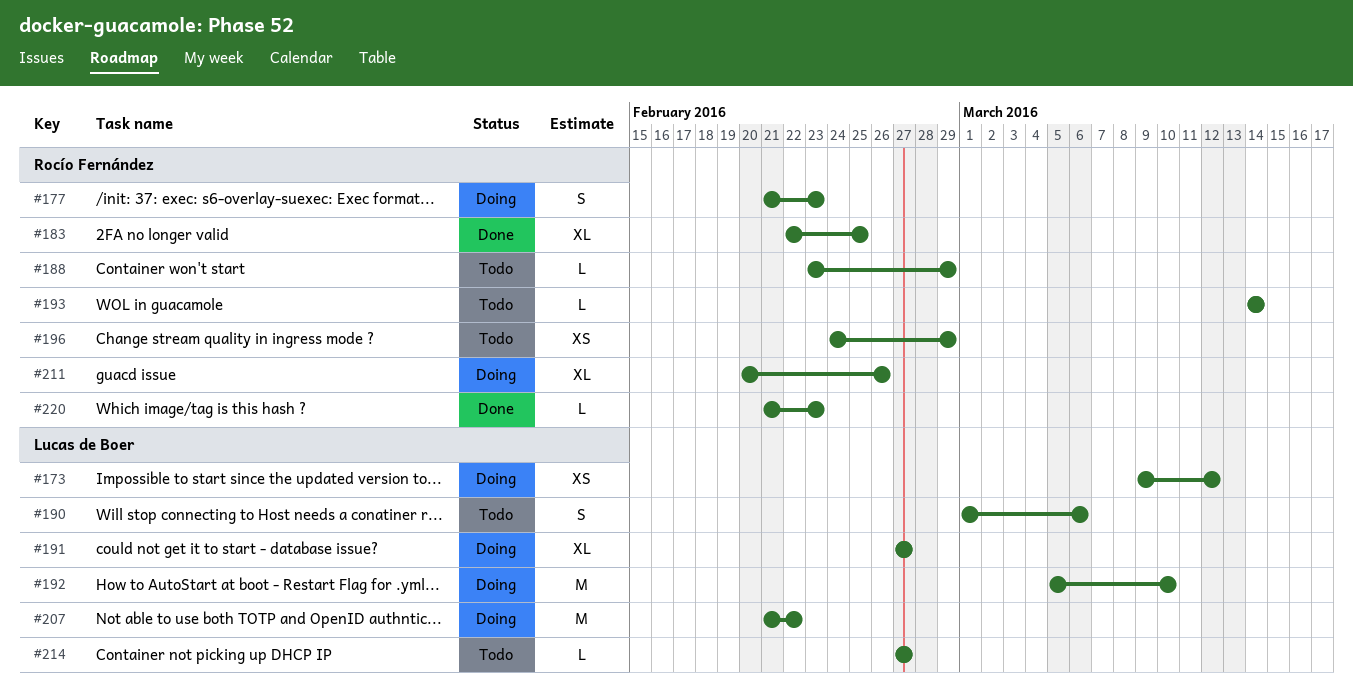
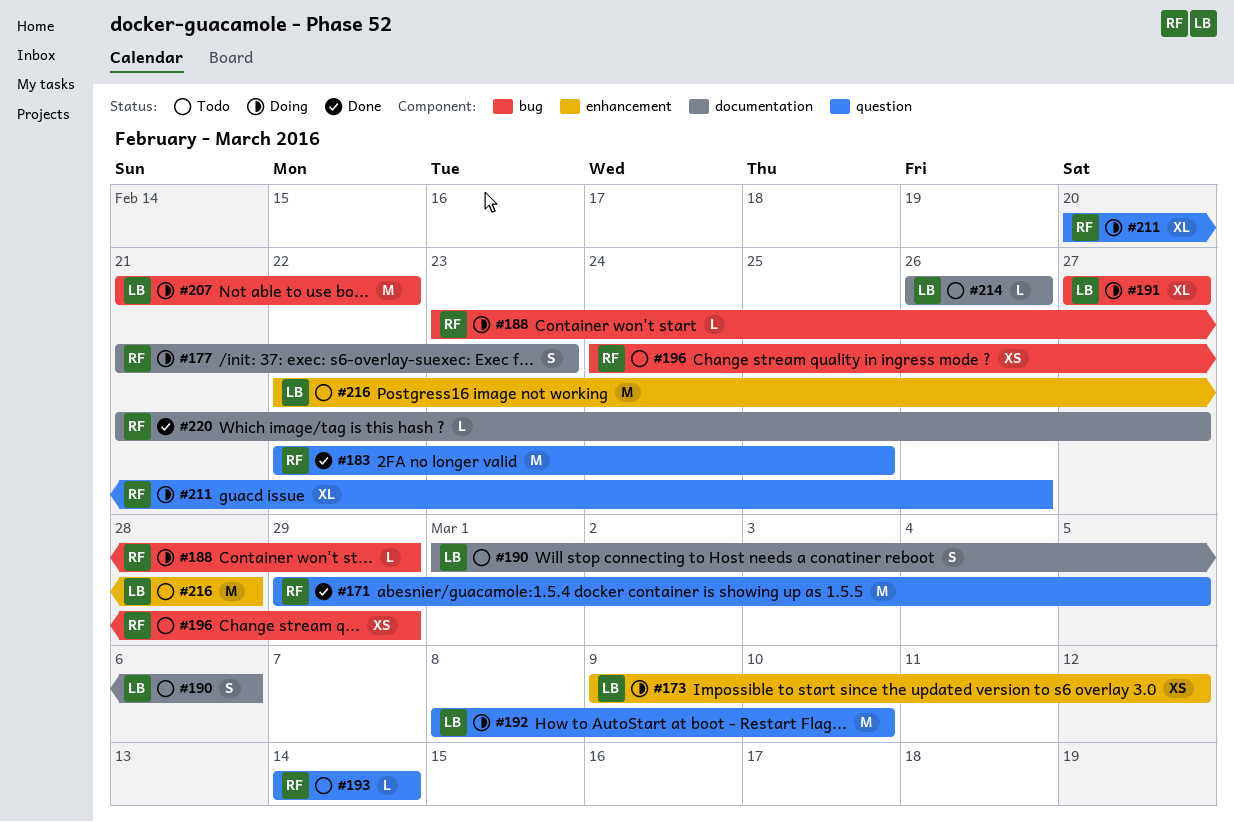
#171: none -> present
#183, estimate: XL -> M
#188, status: Todo -> Doing
#192, start: Mar 5 -> Mar 8
#214, start: Feb 27 -> Feb 26
#214, due: Feb 27 -> Feb 26
#216: none -> present
#220, due: Feb 23 -> Feb 27

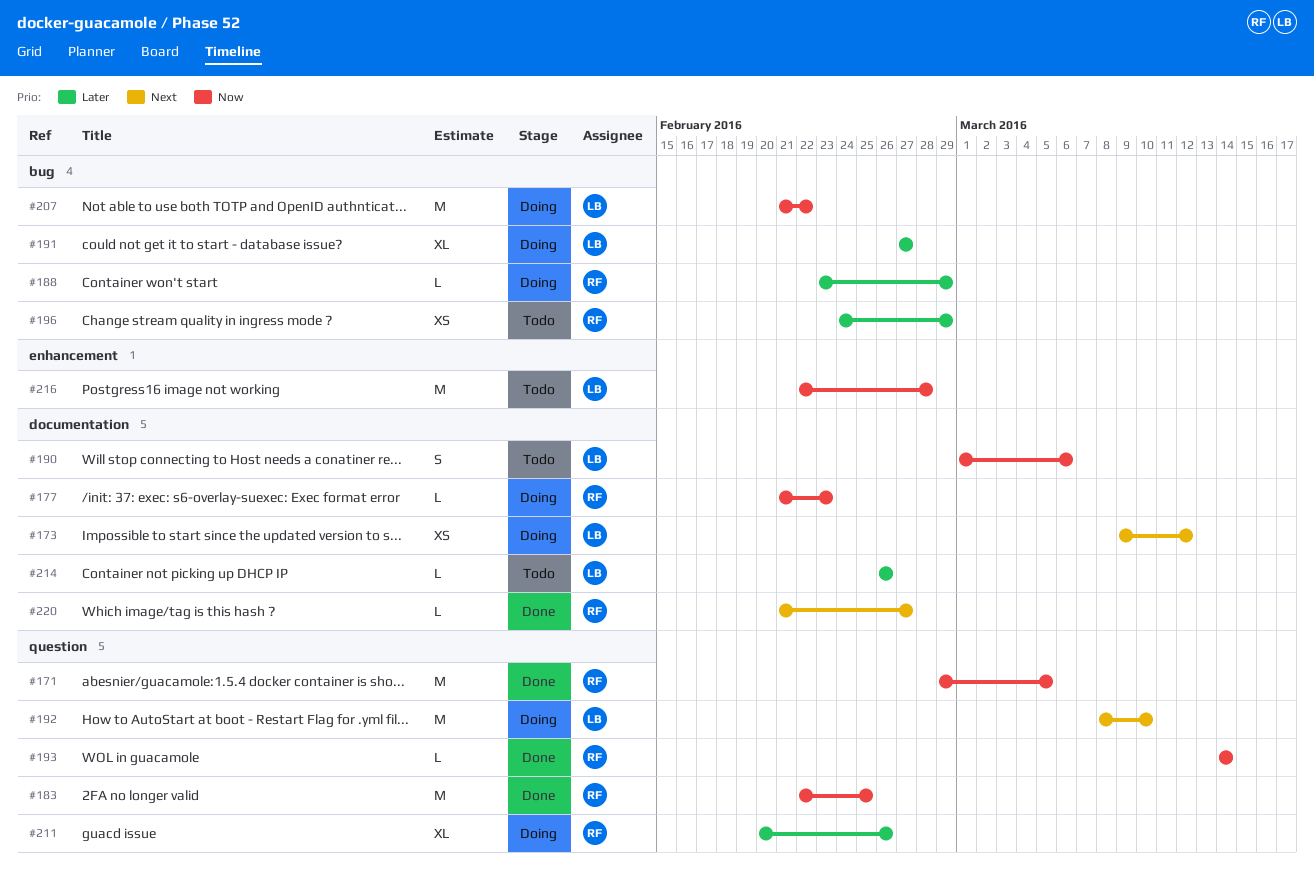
#173, label: enhancement -> documentation
#177, estimate: S -> L
#193, status: Todo -> Done

